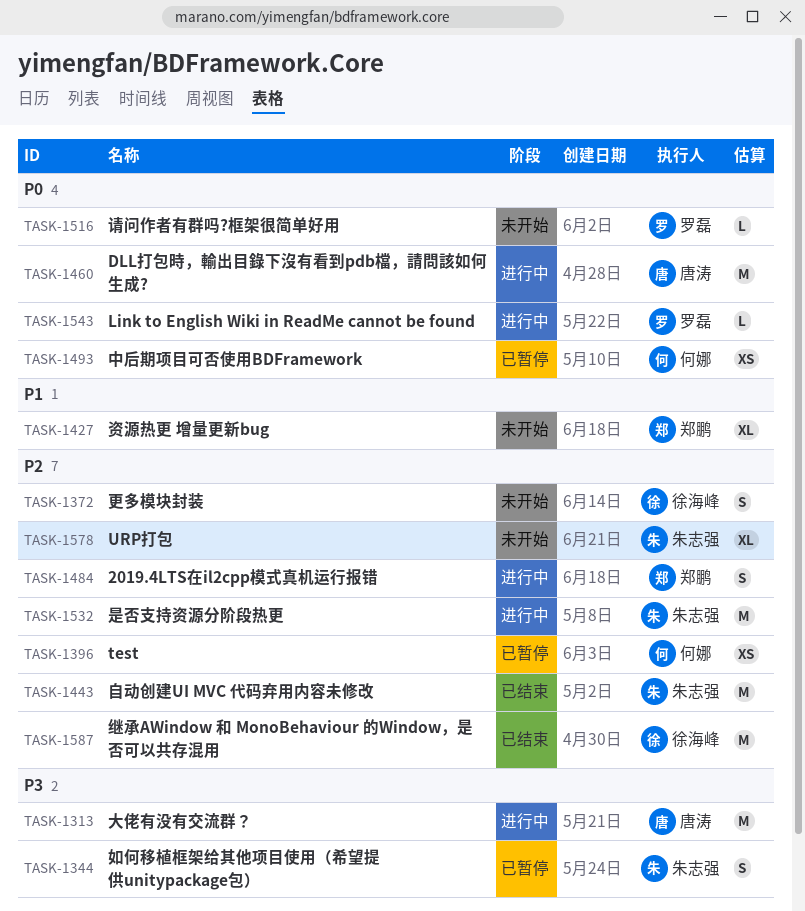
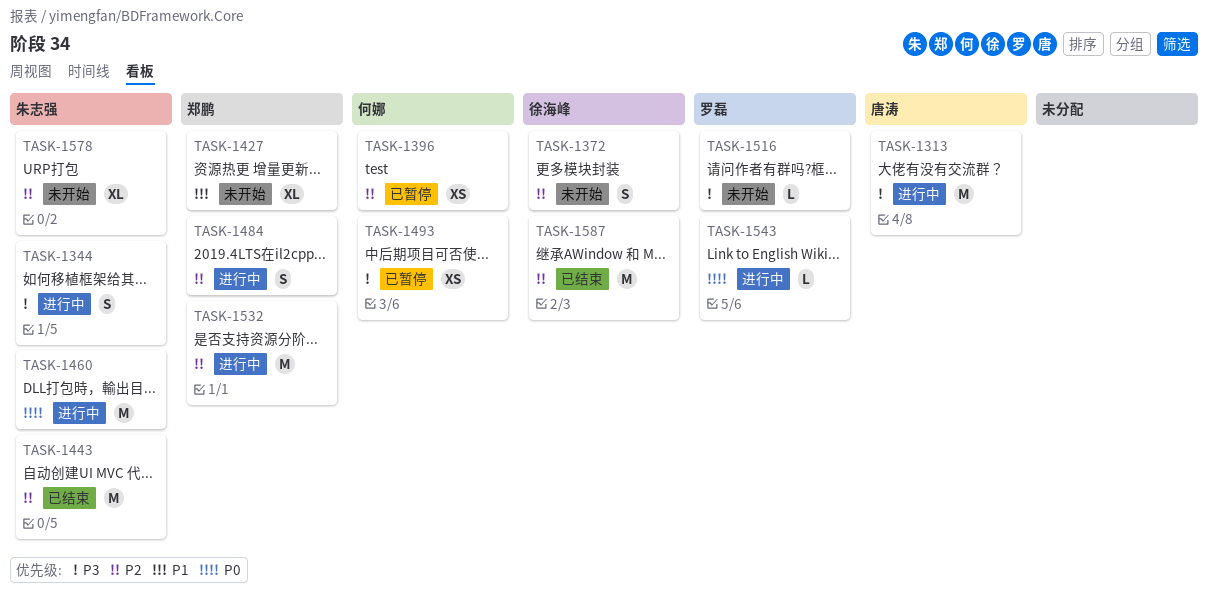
TASK-1344, status: 已暂停 -> 进行中
TASK-1460, owner: 唐涛 -> 朱志强
TASK-1493, priority: P0 -> P3
TASK-1516, priority: P0 -> P3
TASK-1532, owner: 朱志强 -> 郑鹏

